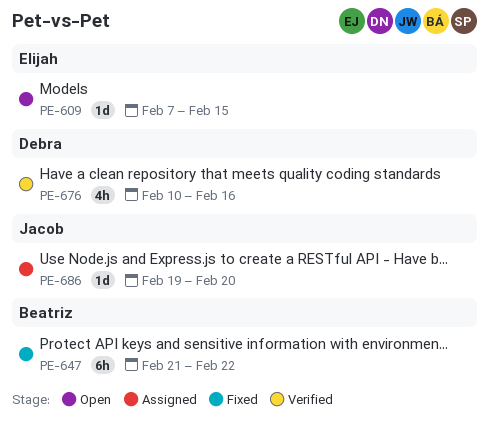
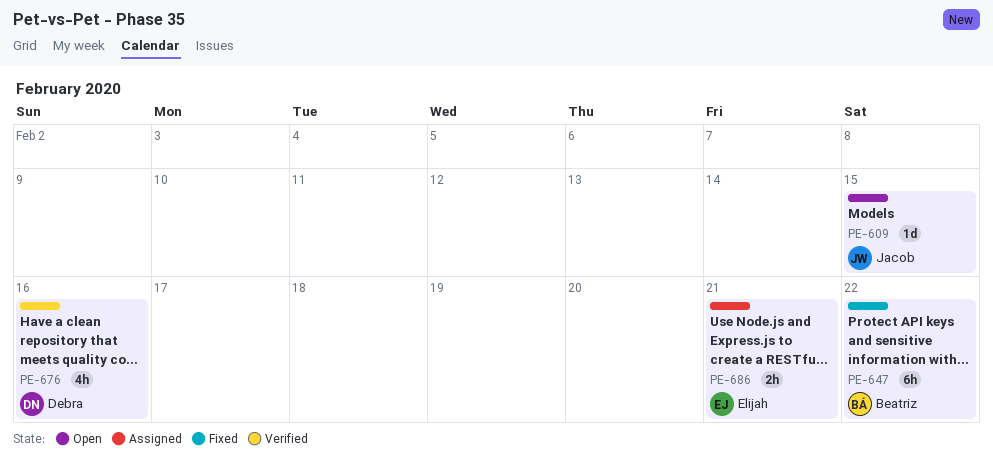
PE-609, owner: Elijah -> Jacob
PE-686, owner: Jacob -> Elijah
PE-686, estimate: 1d -> 2h
PE-686, due: Feb 20 -> Feb 21

